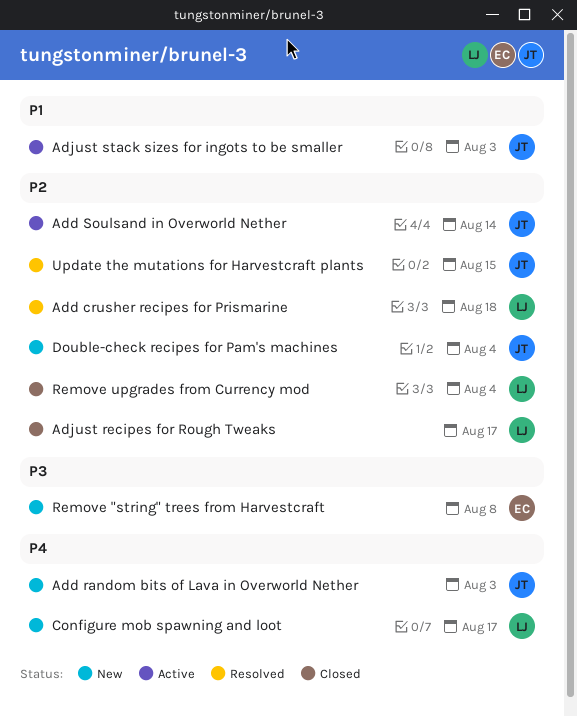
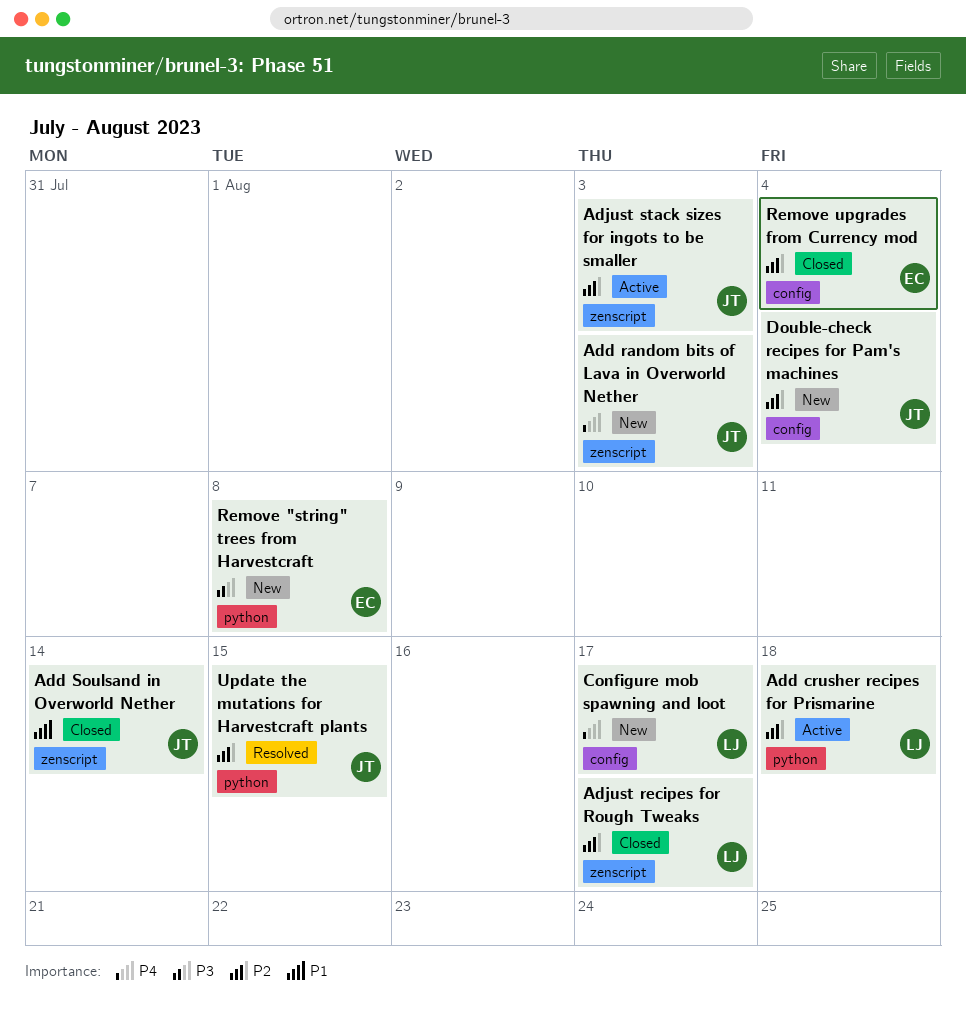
Add crusher recipes for Prismarine, status: Resolved -> Active
Add Soulsand in Overworld Nether, status: Active -> Closed
Add Soulsand in Overworld Nether, priority: P2 -> P1
Adjust stack sizes for ingots to be smaller, priority: P1 -> P2
Remove upgrades from Currency mod, owner: LJ -> EC

